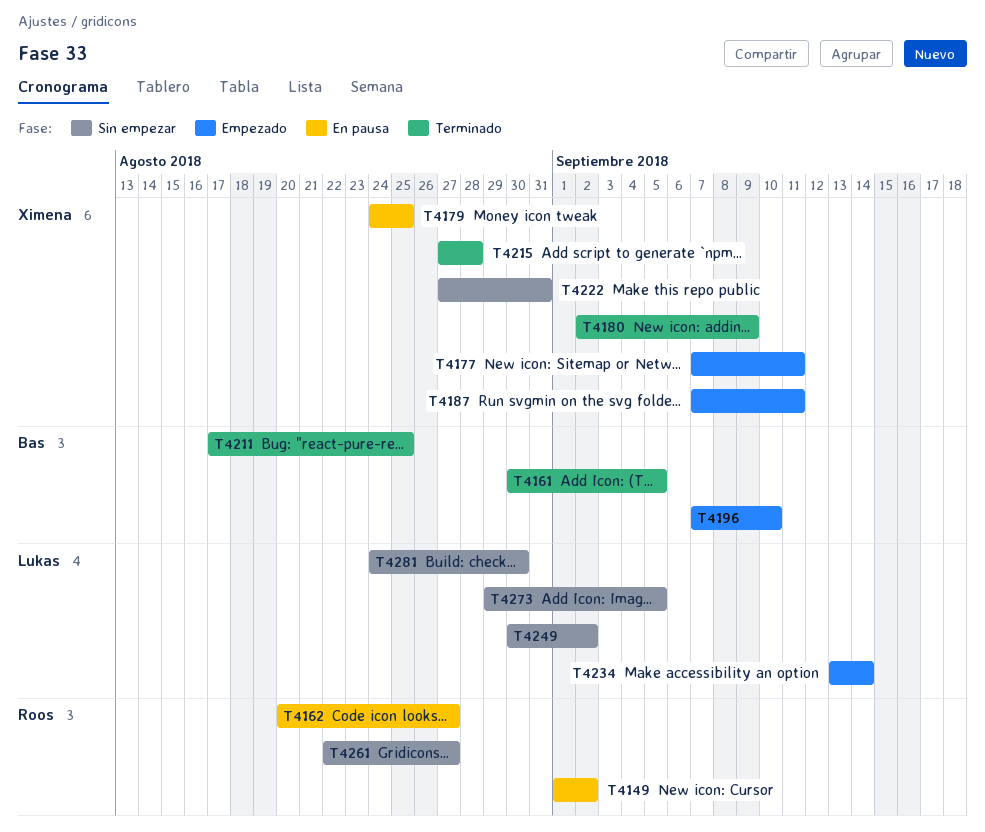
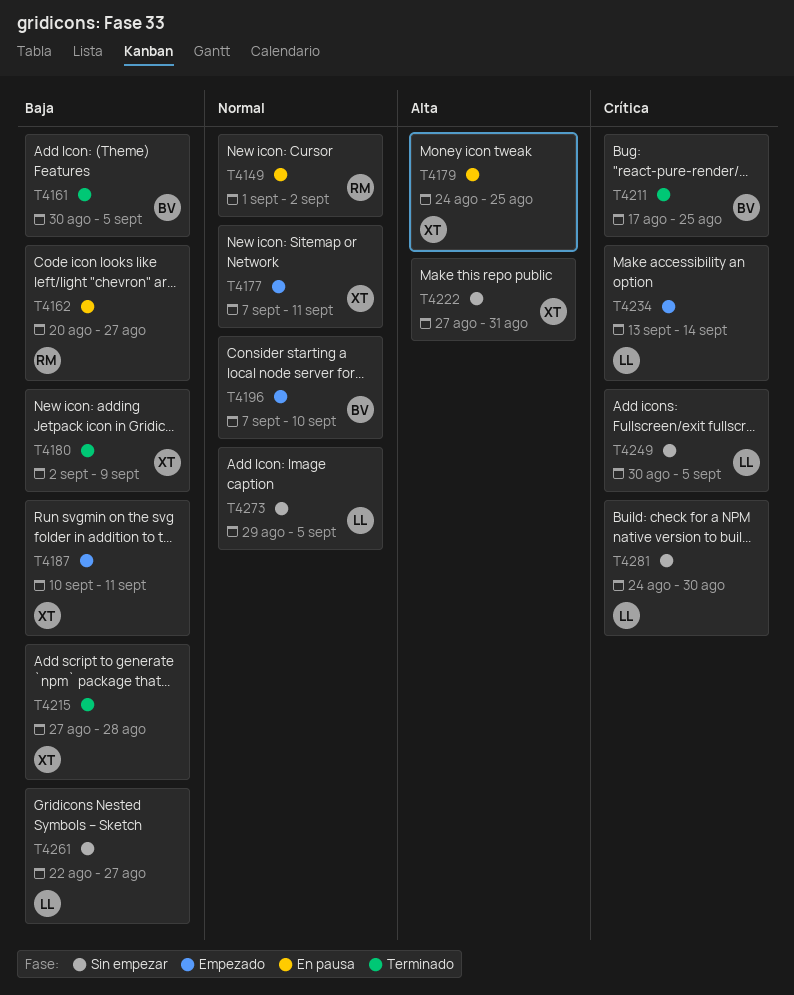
T4187, start: Sep 7 -> Sep 10
T4249, due: Sep 2 -> Sep 5
T4261, owner: Roos -> Lukas

